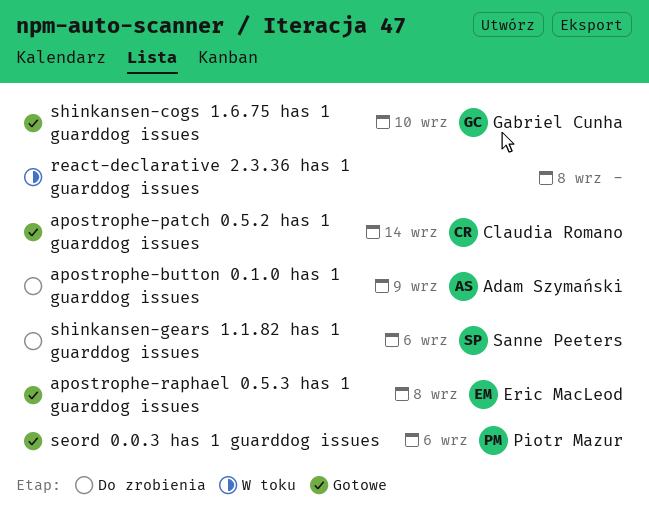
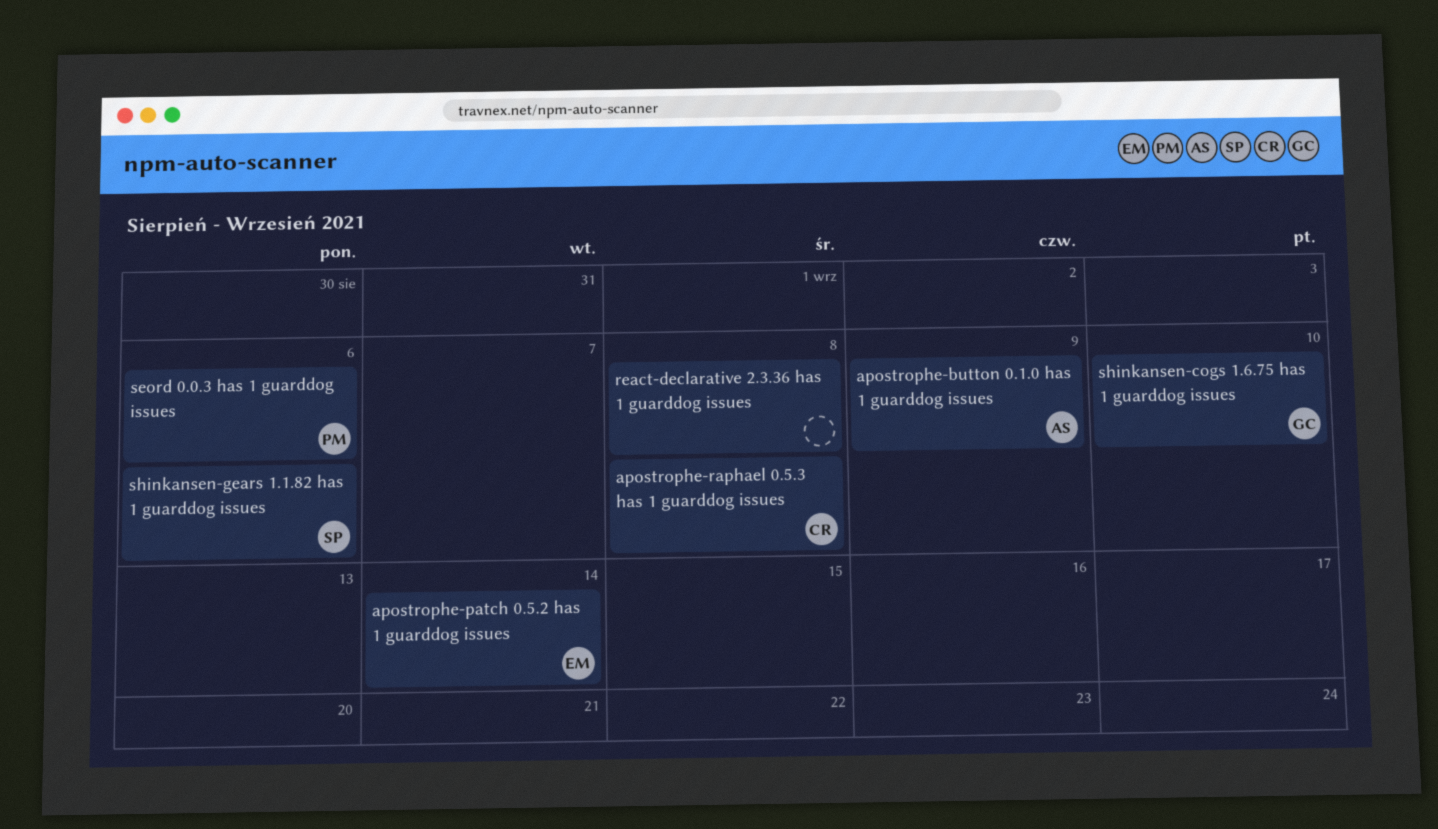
apostrophe-patch 0.5.2 has 1 guarddog issues, owner: Claudia Romano -> Eric MacLeod
apostrophe-raphael 0.5.3 has 1 guarddog issues, owner: Eric MacLeod -> Claudia Romano

